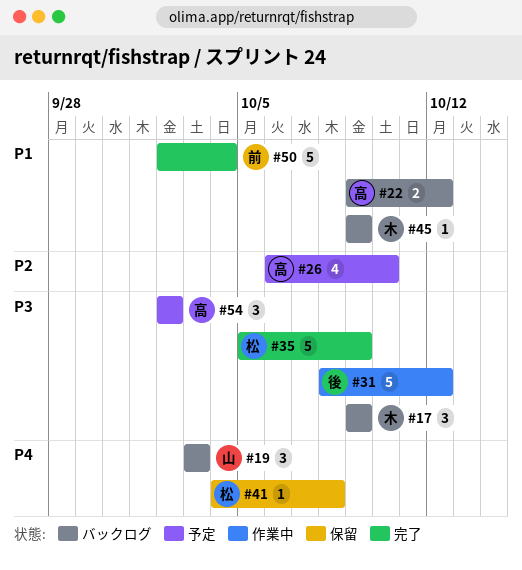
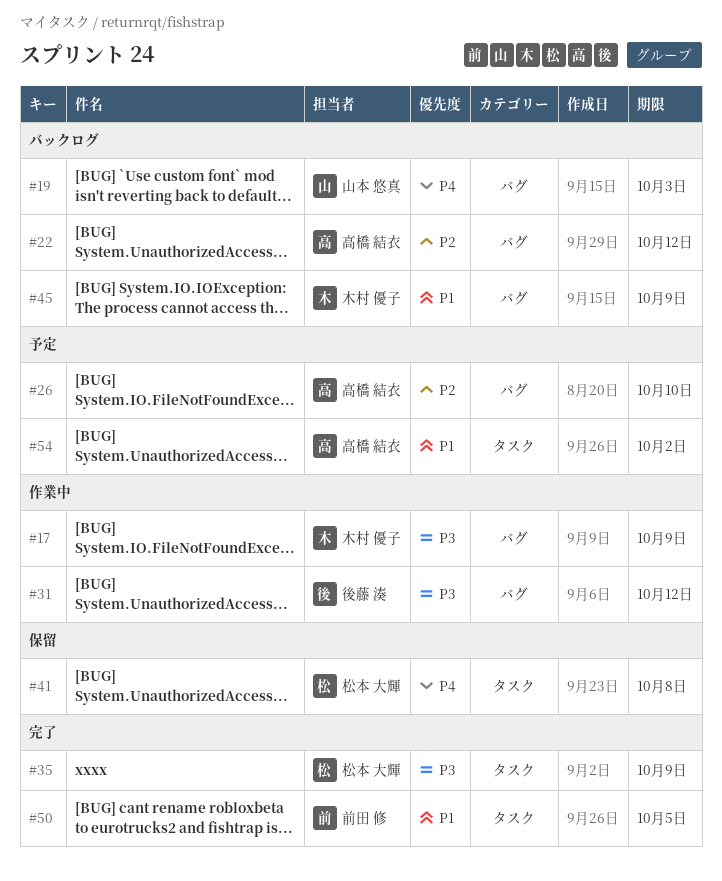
#17, status: バックログ -> 作業中
#22, priority: P1 -> P2
#50, due: Oct 4 -> Oct 5
#54, priority: P3 -> P1

